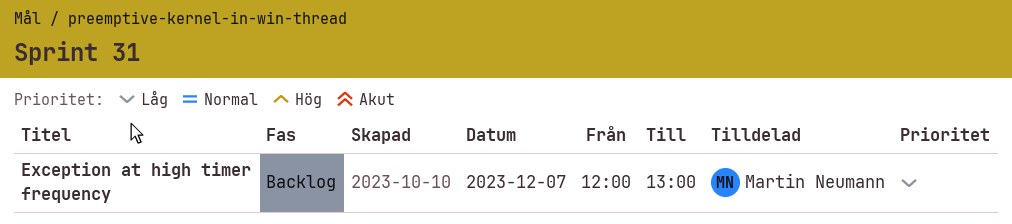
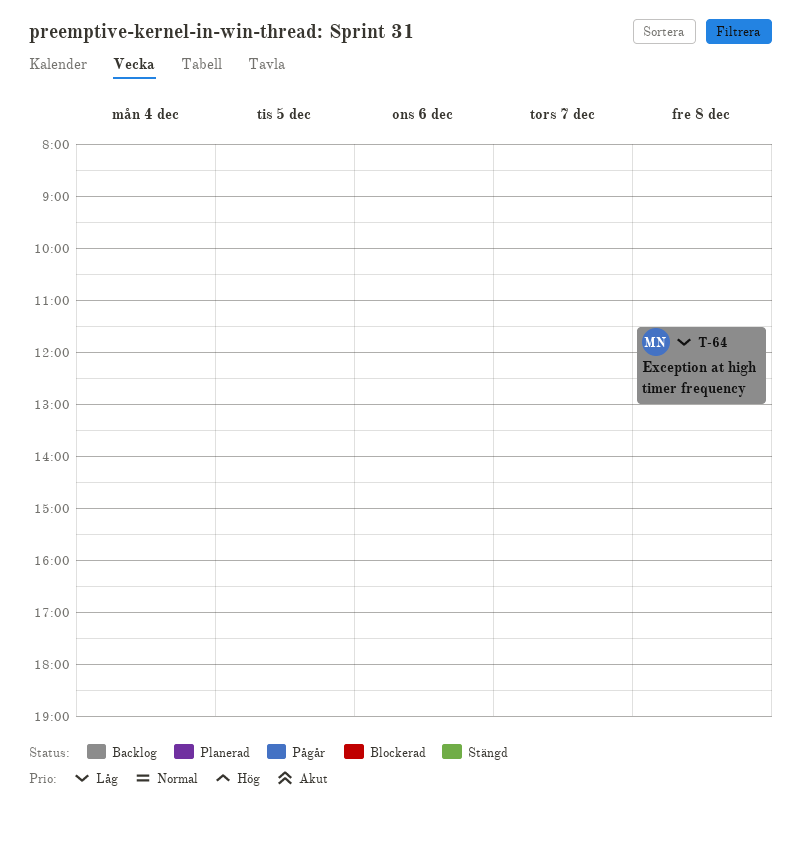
Exception at high timer frequency, day: Dec 7 -> Dec 8
Exception at high timer frequency, begins: 12:00 -> 11:30

